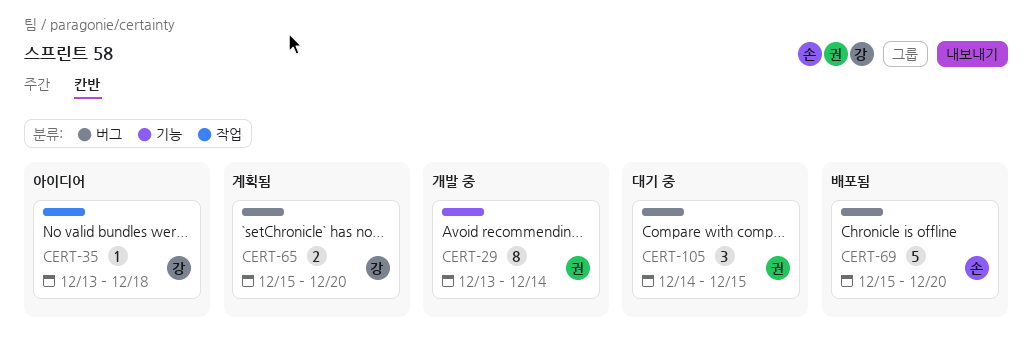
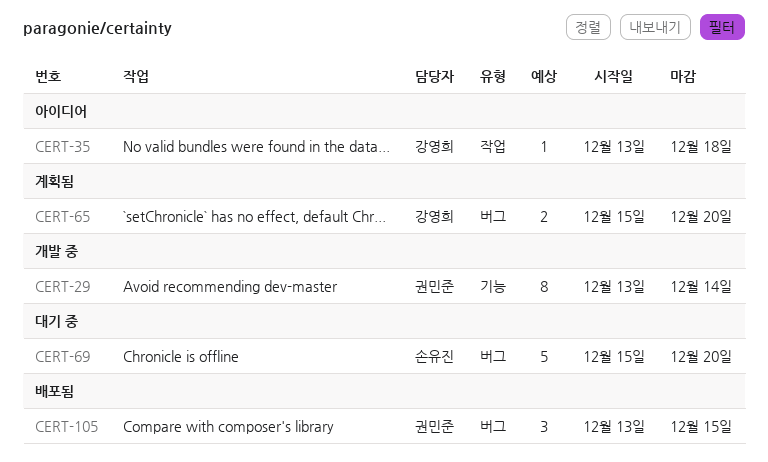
CERT-69, status: 배포됨 -> 대기 중
CERT-105, status: 대기 중 -> 배포됨
CERT-105, start: Dec 14 -> Dec 13

